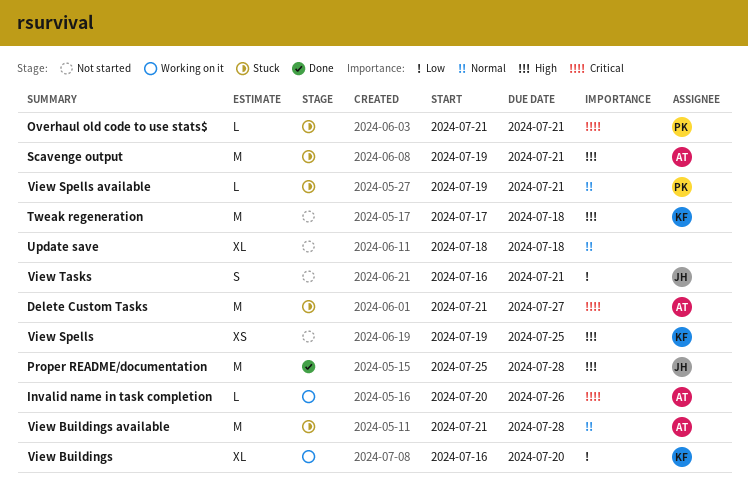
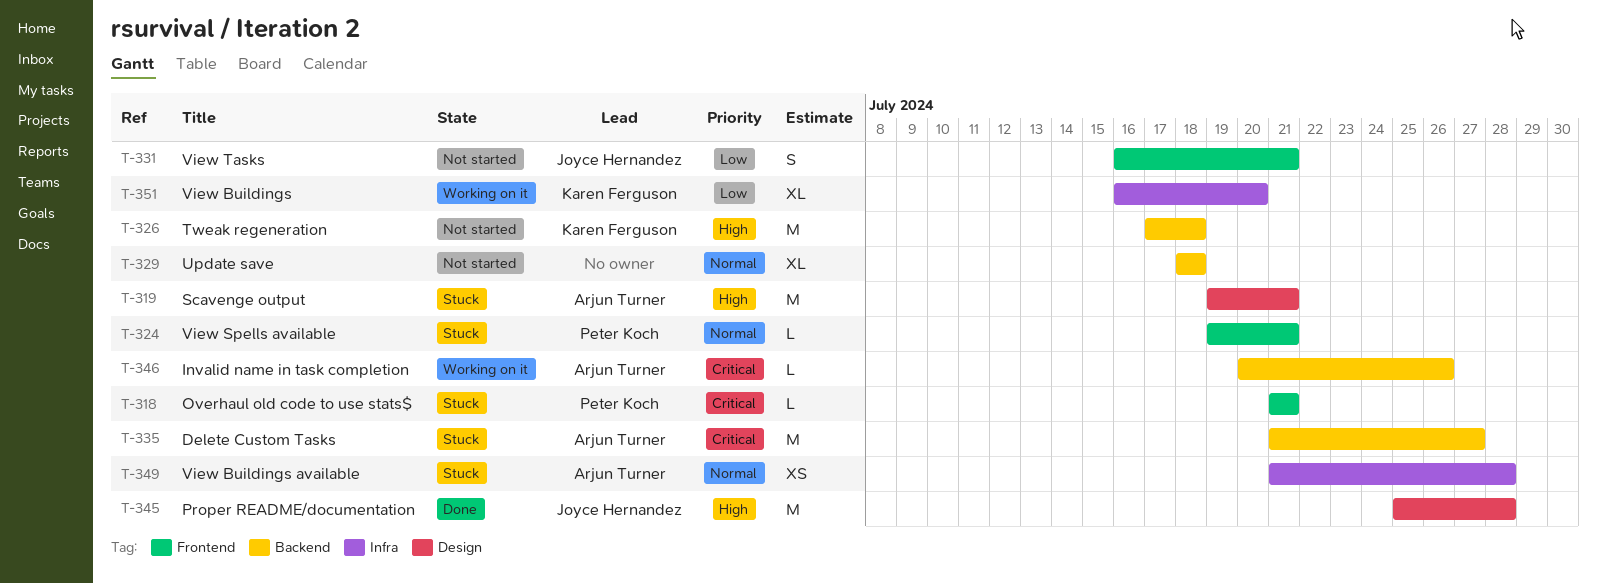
View Buildings available, estimate: M -> XS
View Spells: present -> none

